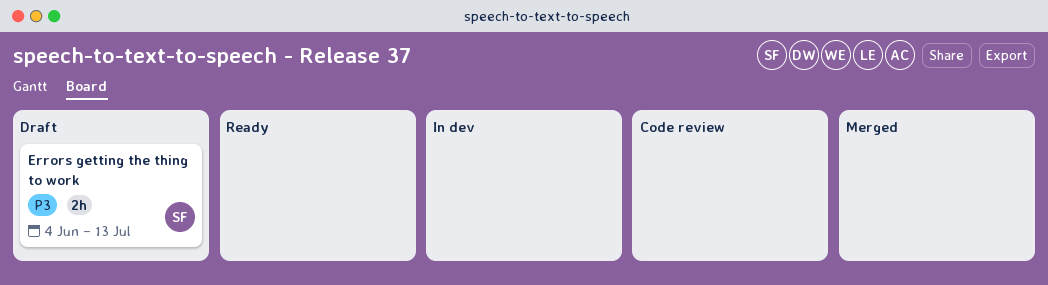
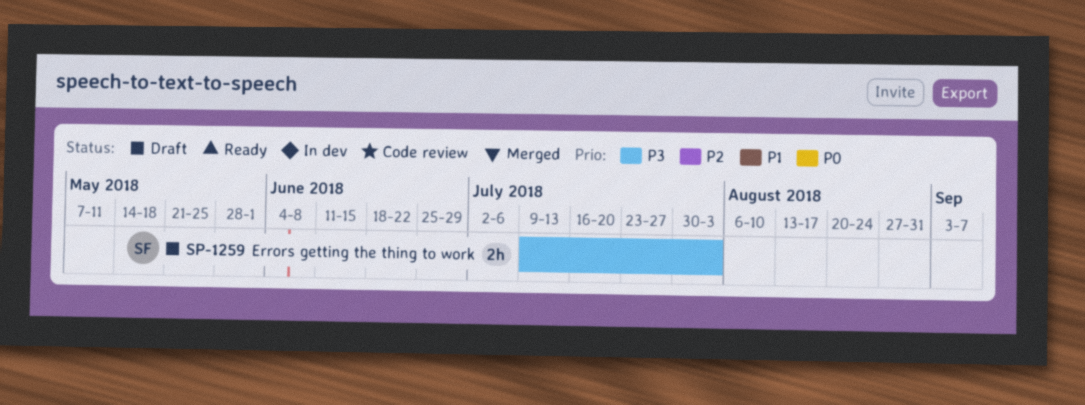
Errors getting the thing to work, start: Jun 4 -> Jul 9
Errors getting the thing to work, due: Jul 13 -> Aug 3

